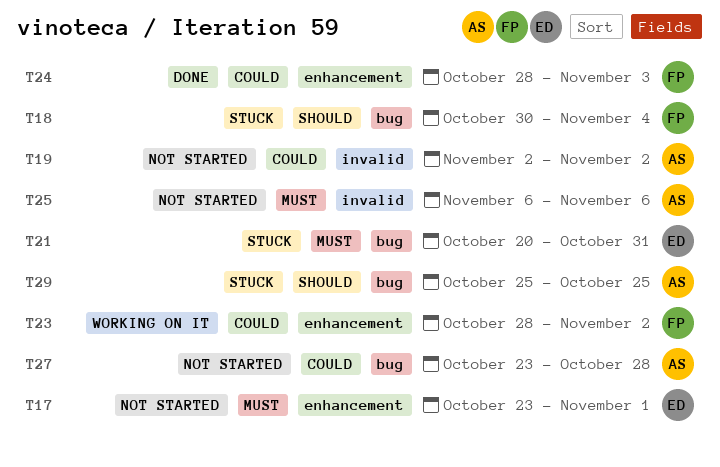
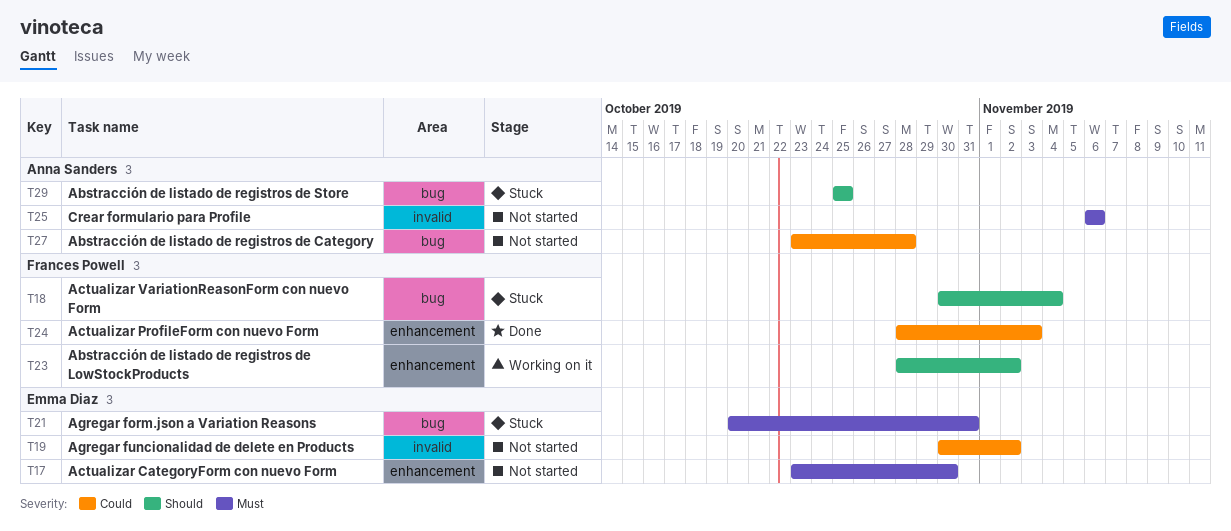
T17, due: Nov 1 -> Oct 30
T19, owner: Anna Sanders -> Emma Diaz
T19, start: Nov 2 -> Oct 30
T23, priority: Could -> Should

